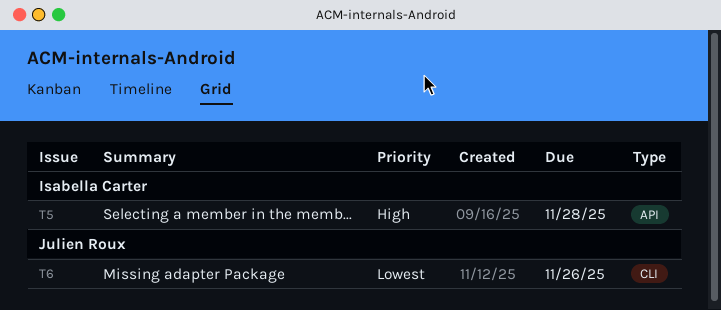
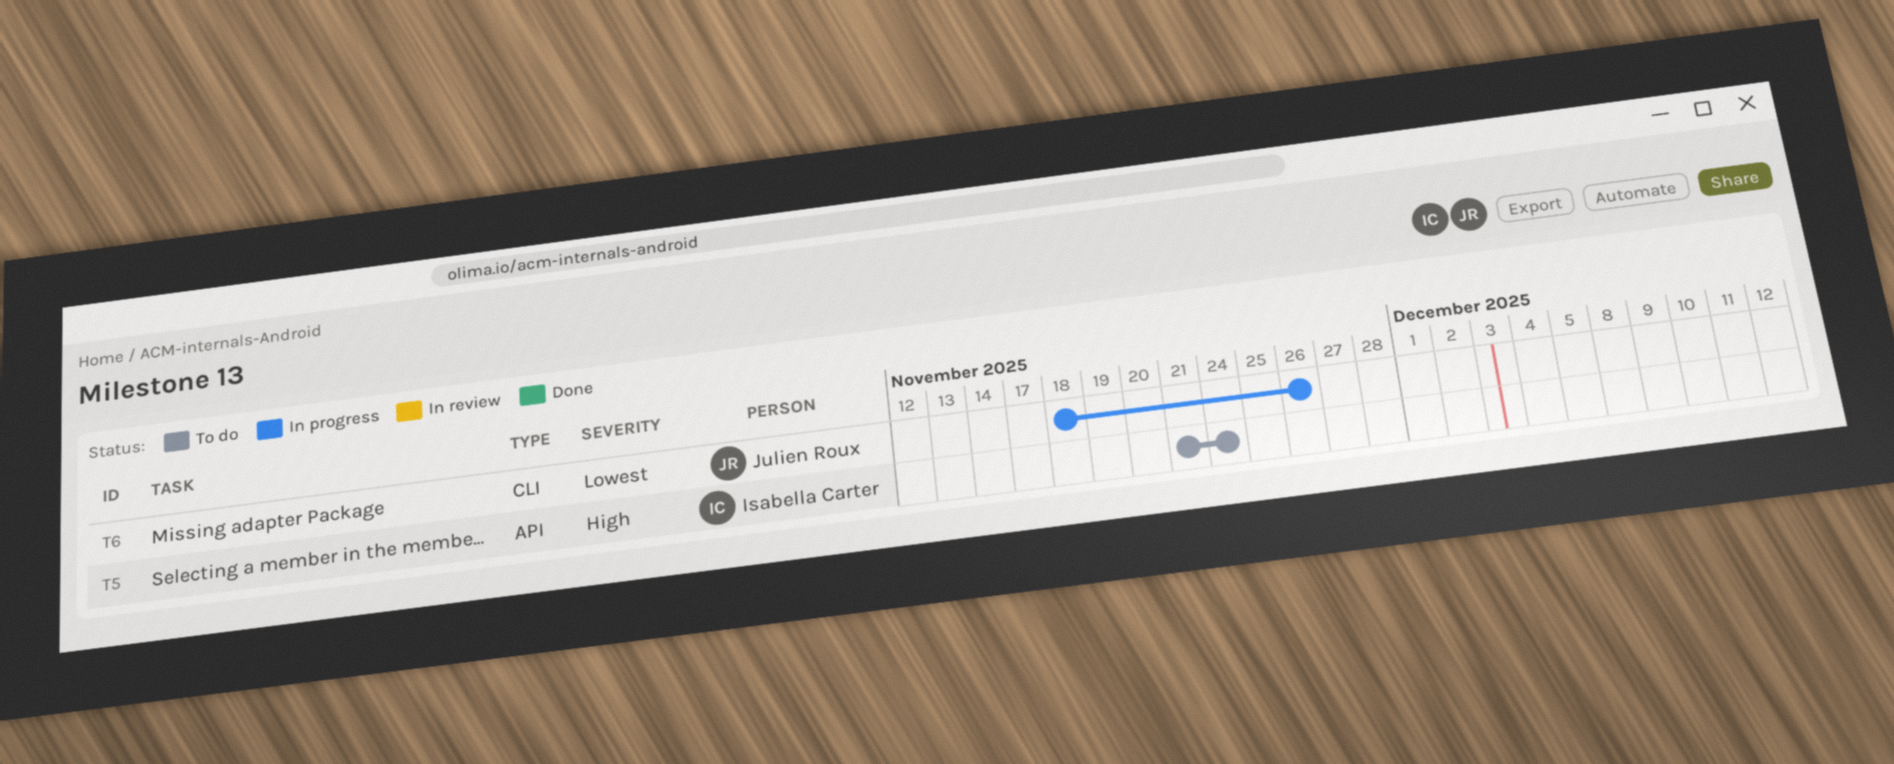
T5, due: Nov 28 -> Nov 24

